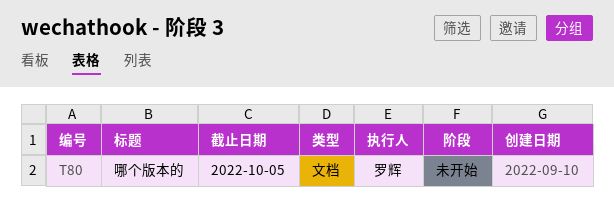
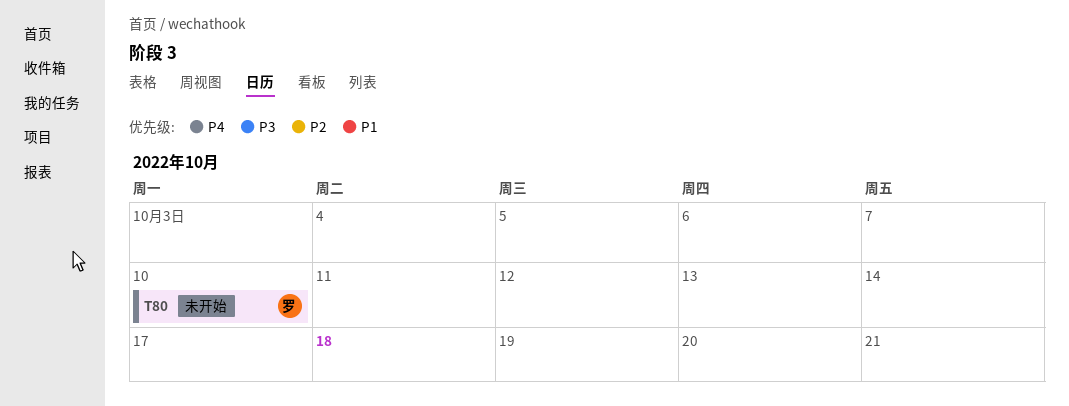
T80, due: Oct 5 -> Oct 10

